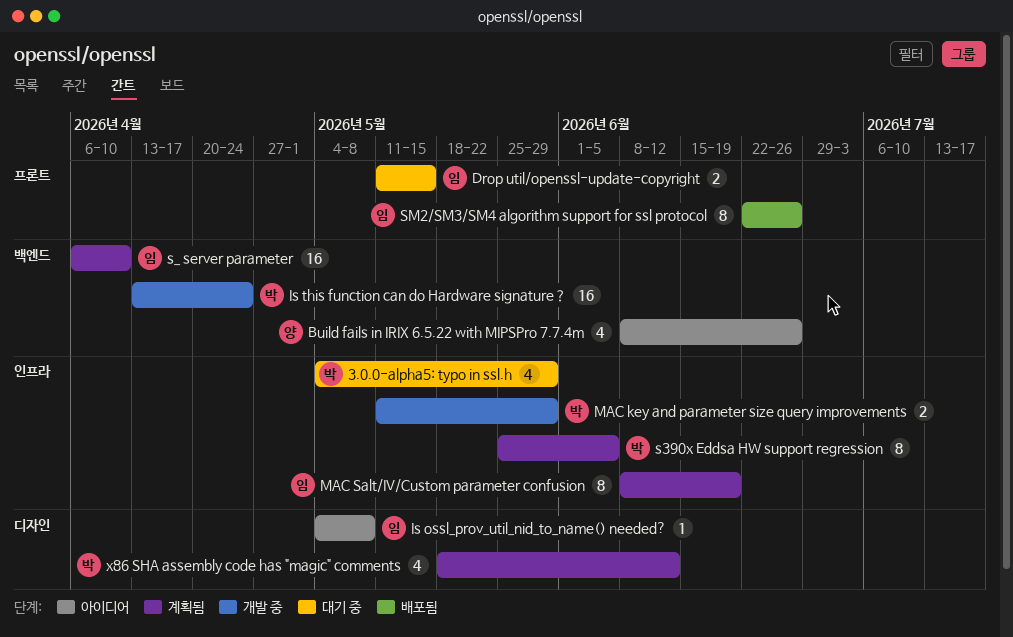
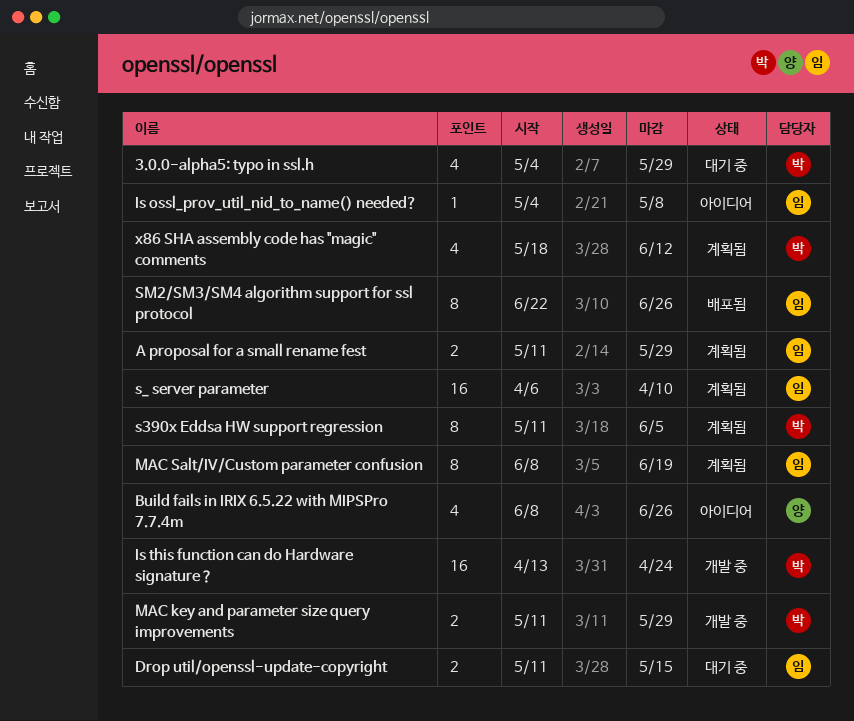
A proposal for a small rename fest: none -> present
s390x Eddsa HW support regression, start: May 25 -> May 11

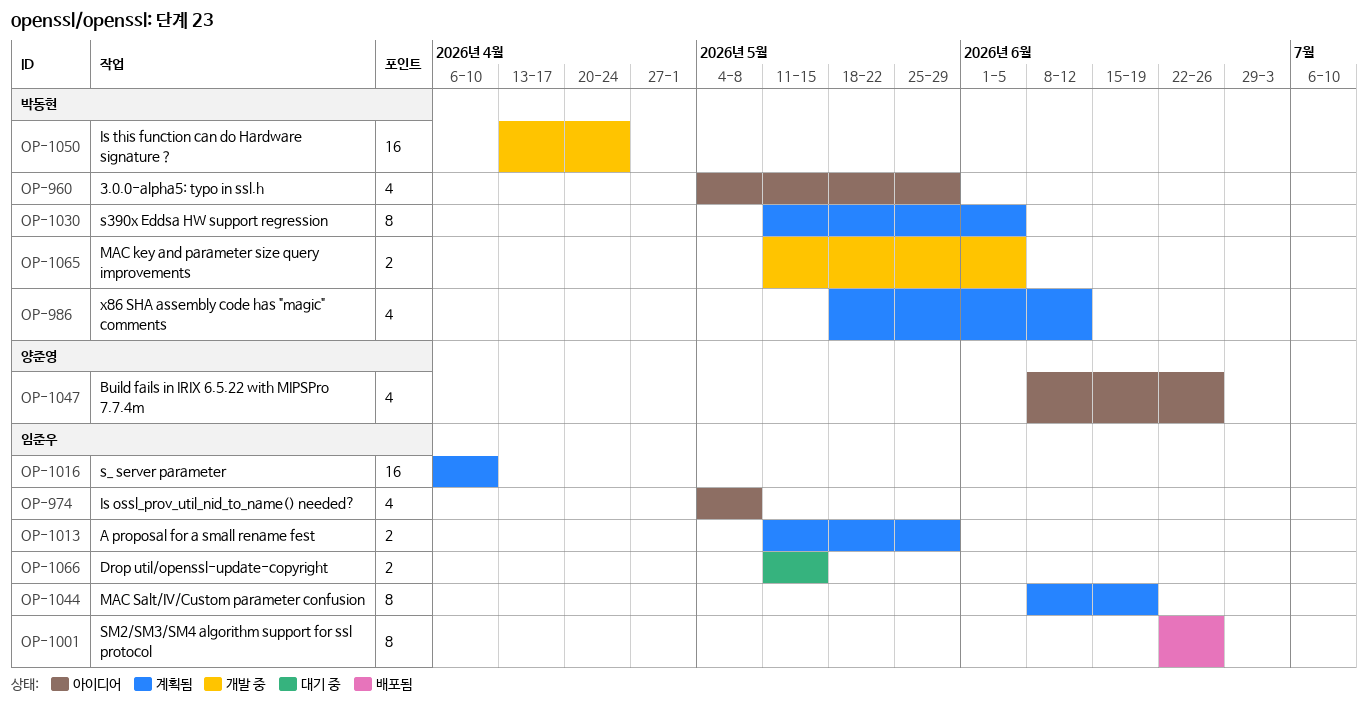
3.0.0-alpha5: typo in ssl.h, status: 대기 중 -> 아이디어
Is ossl_prov_util_nid_to_name() needed?, estimate: 1 -> 4
MAC key and parameter size query improvements, due: May 29 -> Jun 5

